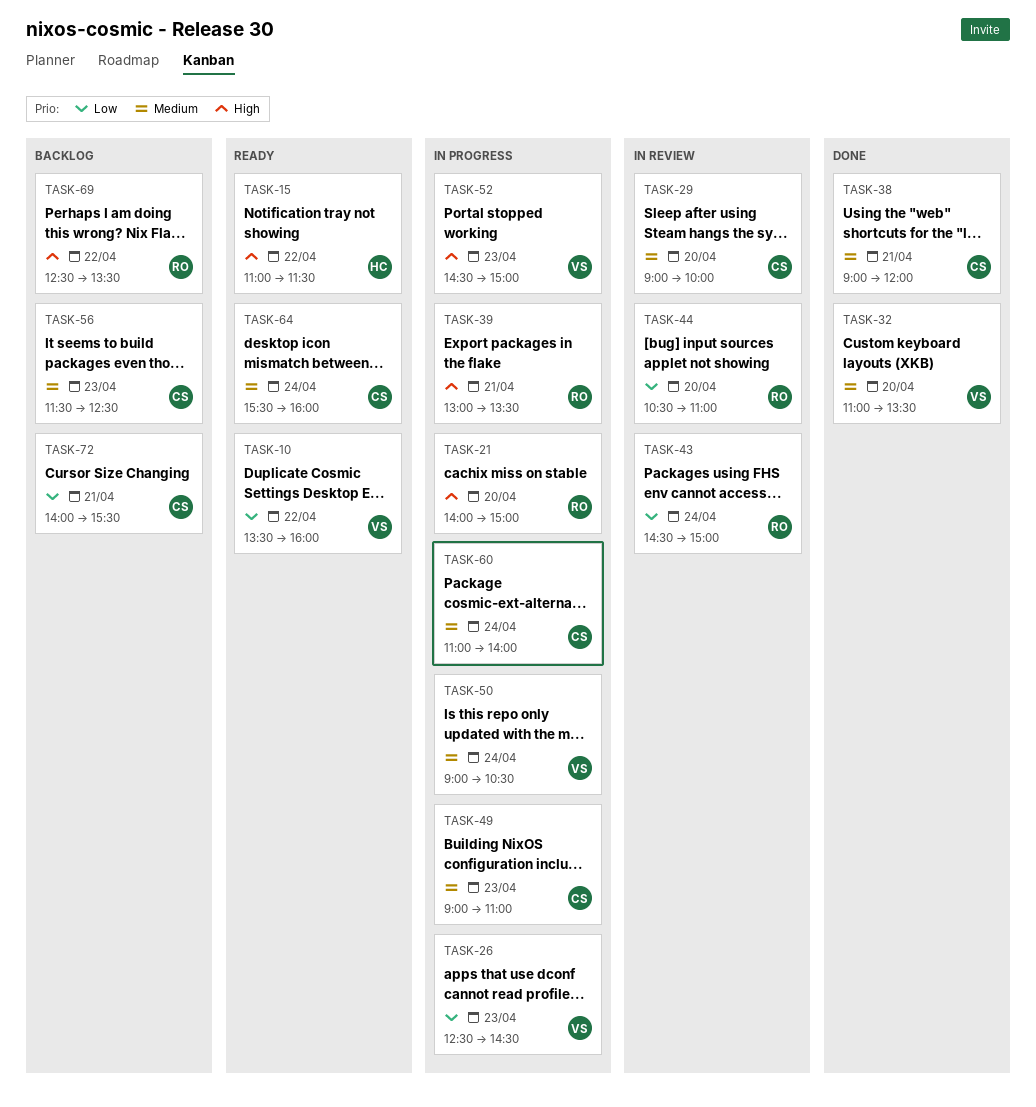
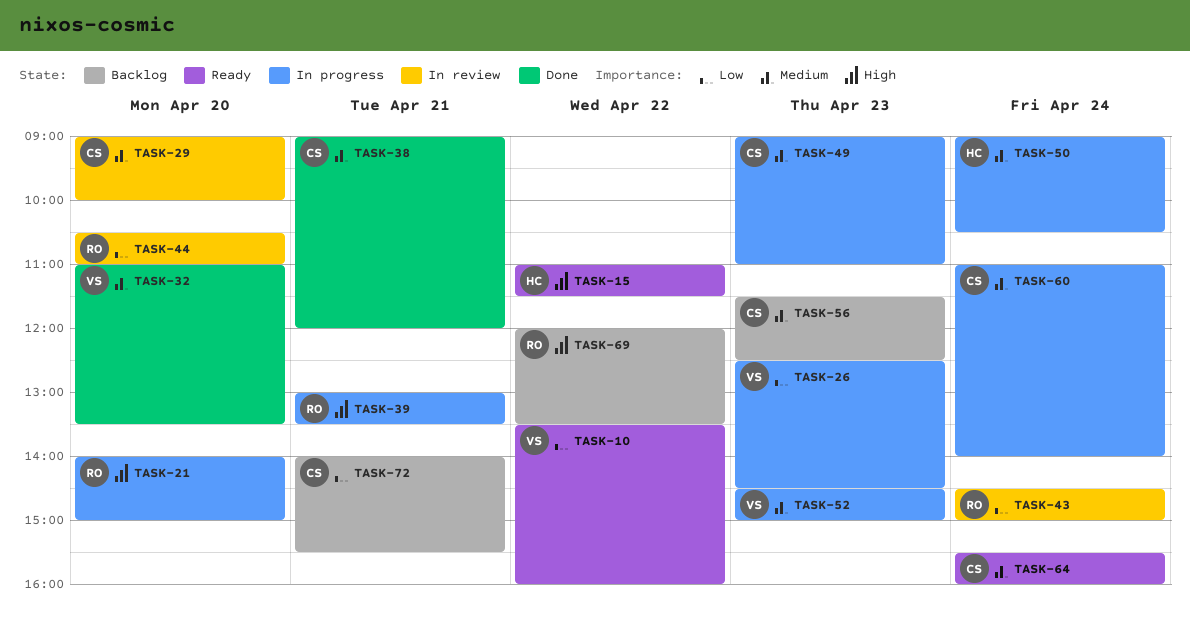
TASK-50, owner: VS -> HC
TASK-52, priority: High -> Medium
TASK-69, begins: 12:30 -> 12:00

